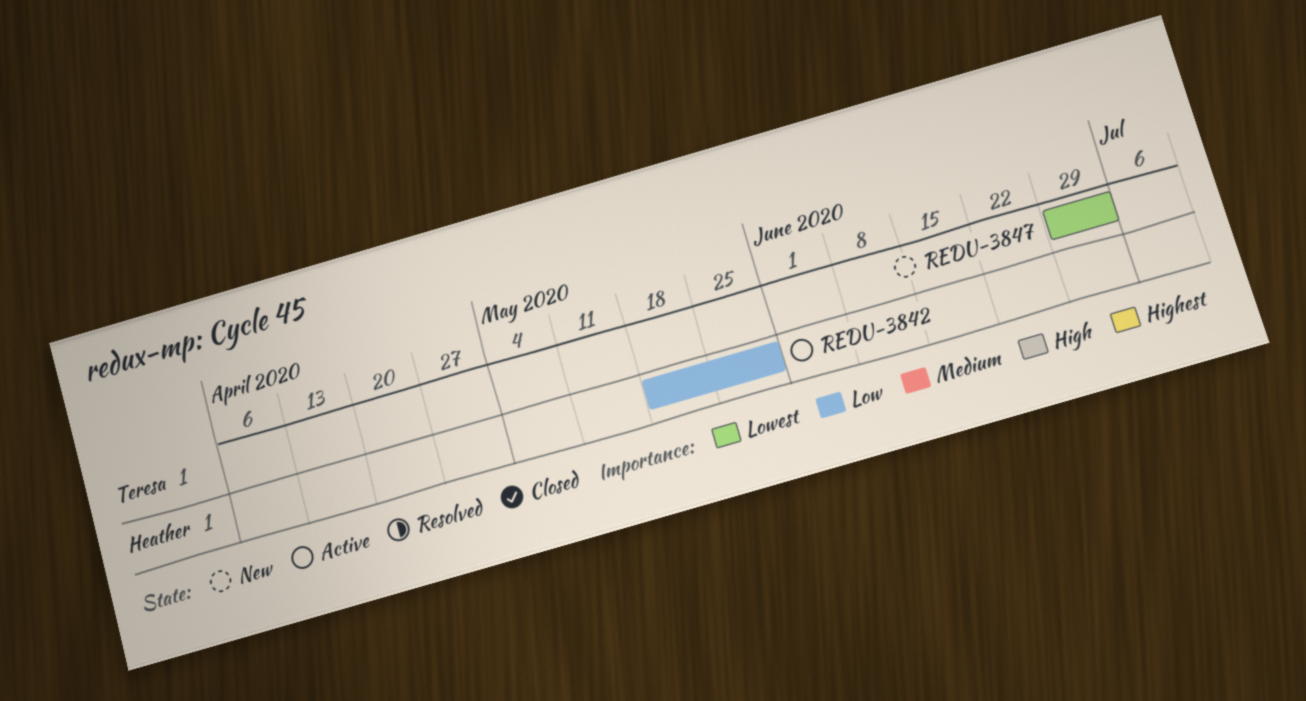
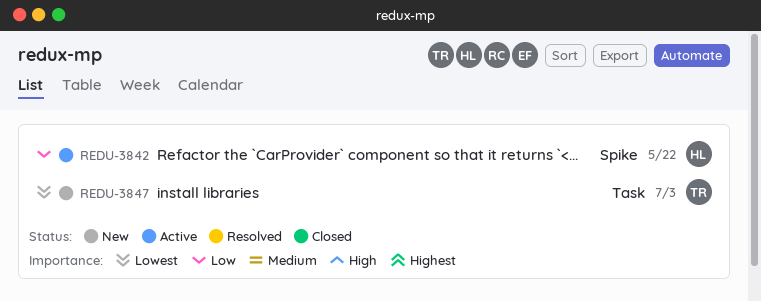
REDU-3842, due: May 29 -> May 22

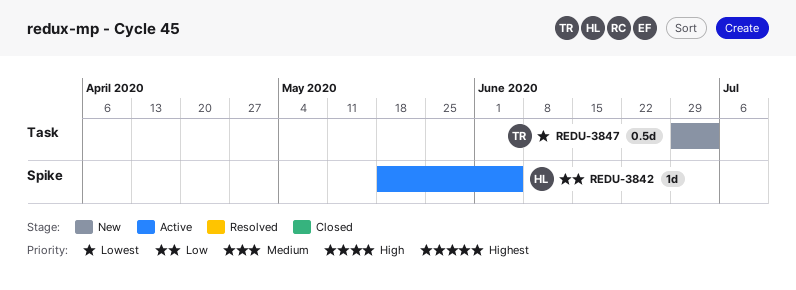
REDU-3842, due: May 22 -> Jun 5

